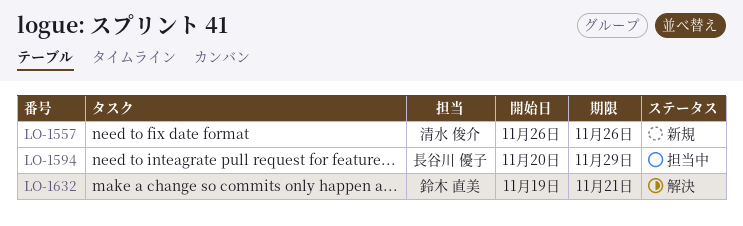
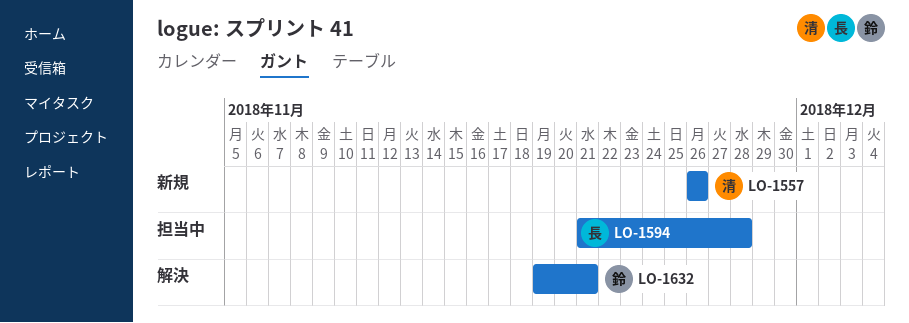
LO-1594, start: Nov 20 -> Nov 21
LO-1594, due: Nov 29 -> Nov 28

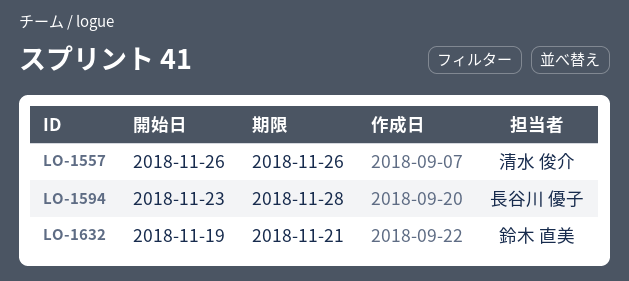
LO-1594, start: Nov 21 -> Nov 23

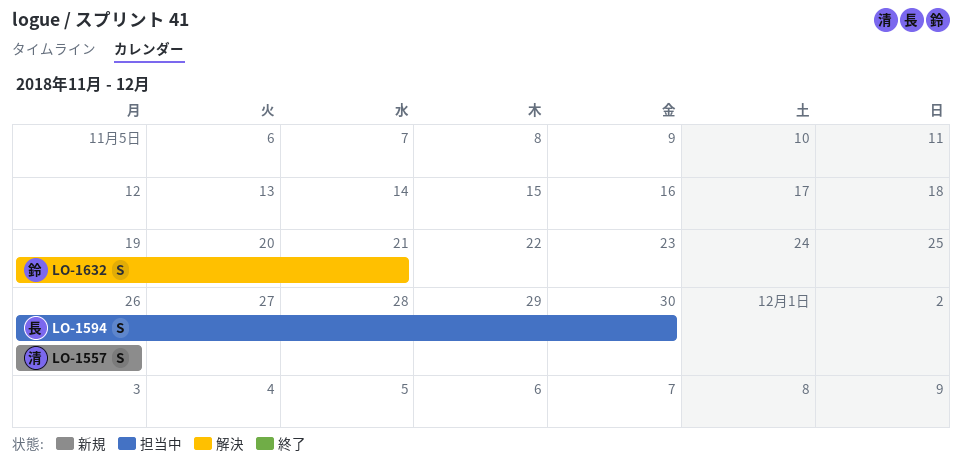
LO-1594, start: Nov 23 -> Nov 26
LO-1594, due: Nov 28 -> Nov 30

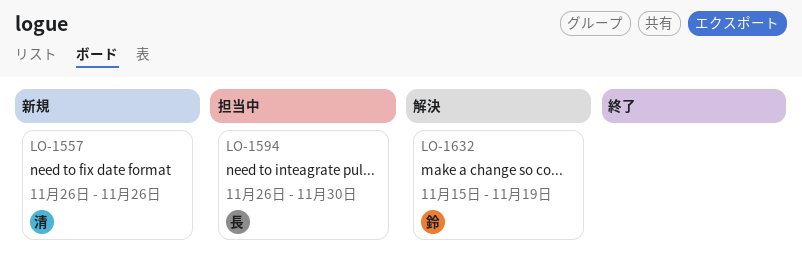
LO-1632, start: Nov 19 -> Nov 15
LO-1632, due: Nov 21 -> Nov 19

